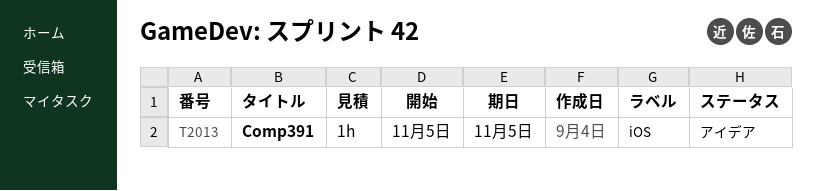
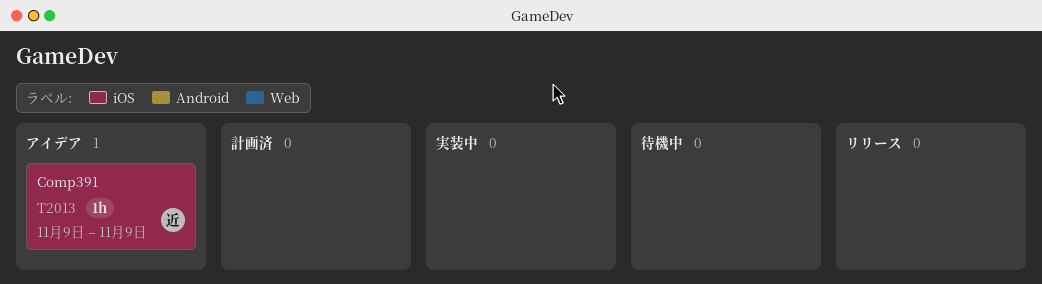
T2013, start: Nov 5 -> Nov 9
T2013, due: Nov 5 -> Nov 9

